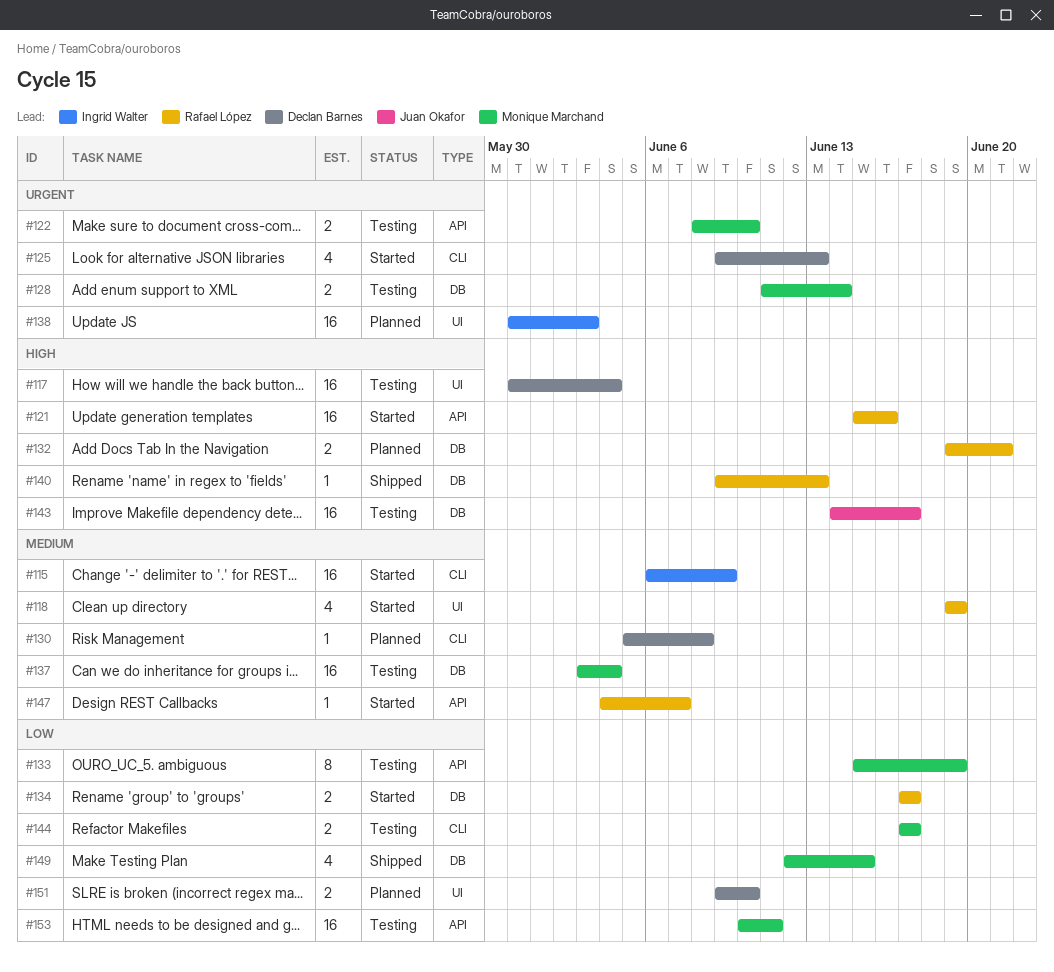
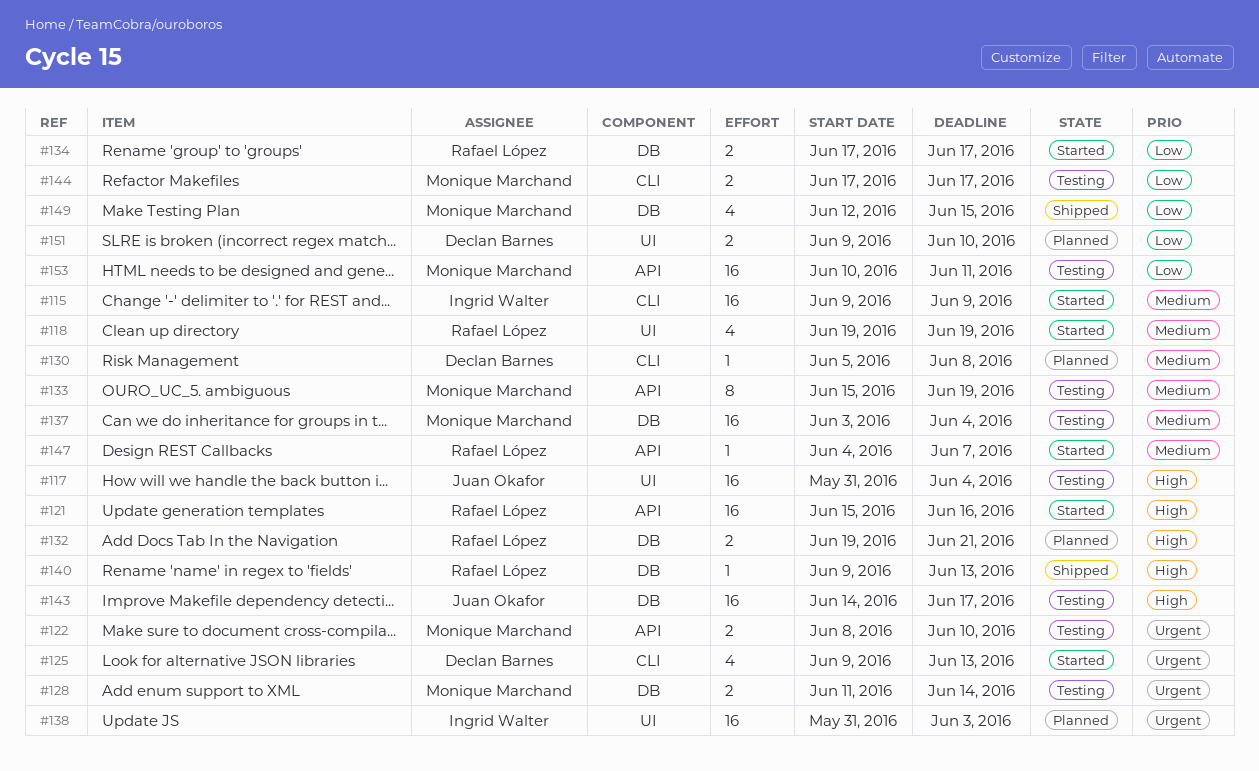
#115, start: Jun 6 -> Jun 9
#117, owner: Declan Barnes -> Juan Okafor
#133, priority: Low -> Medium

